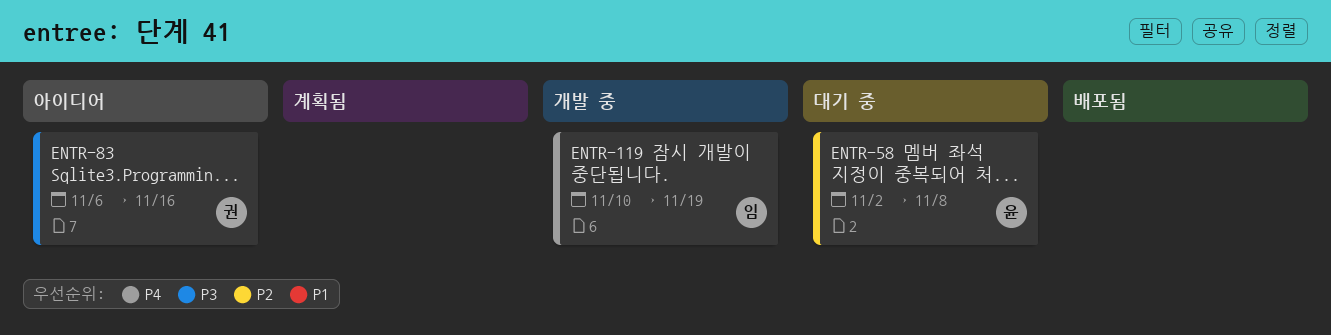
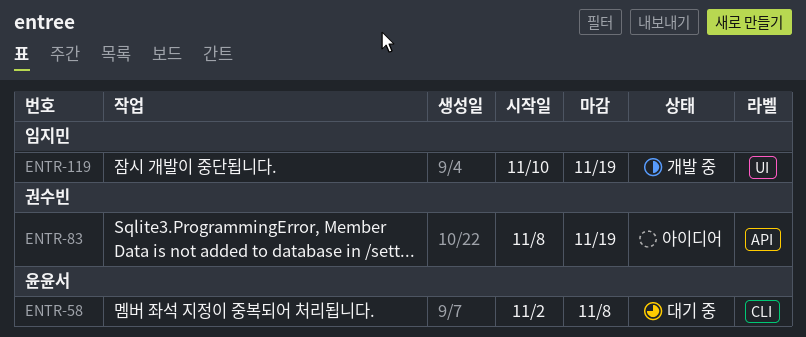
ENTR-83, start: Nov 6 -> Nov 8
ENTR-83, due: Nov 16 -> Nov 19

